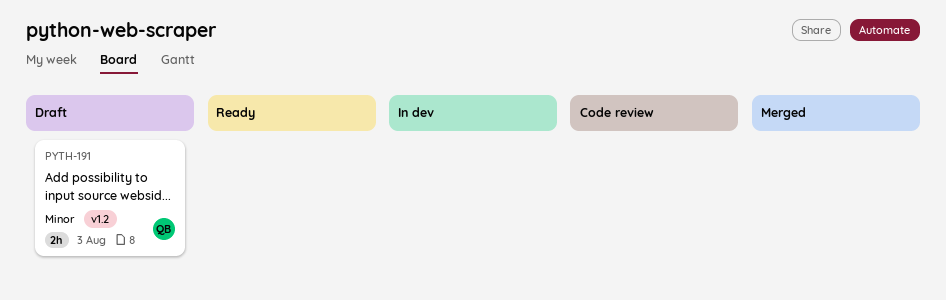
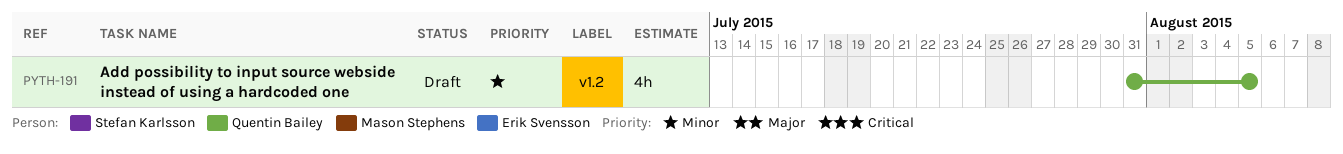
PYTH-191, estimate: 2h -> 4h
PYTH-191, due: Aug 3 -> Aug 5

